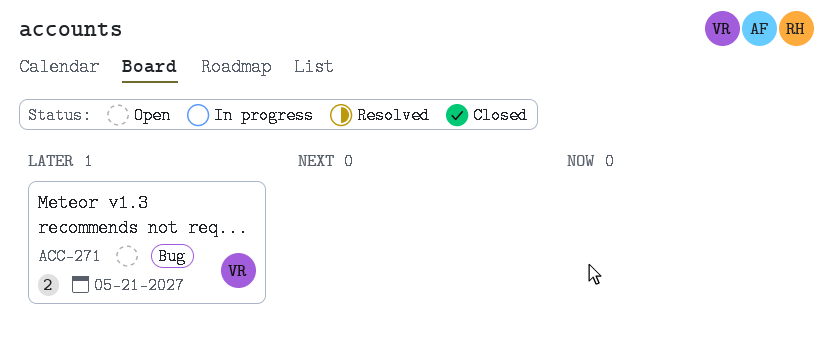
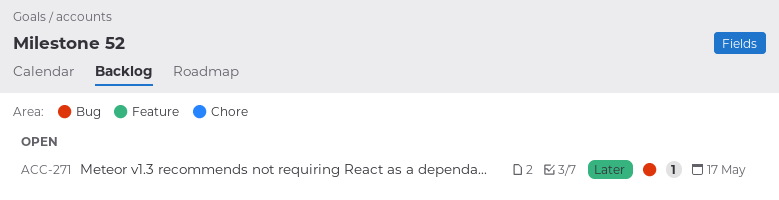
ACC-271, estimate: 2 -> 1
ACC-271, due: May 21 -> May 17

